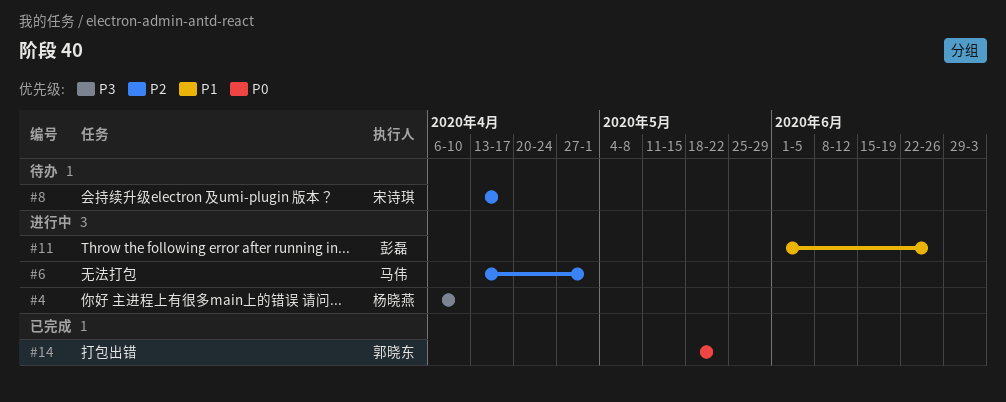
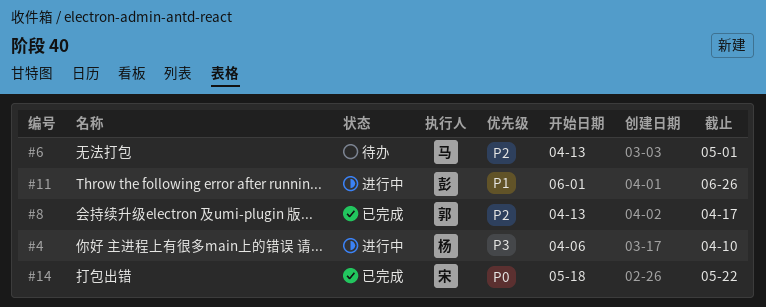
#6, status: 进行中 -> 待办
#8, status: 待办 -> 已完成
#8, owner: 宋诗琪 -> 郭晓东
#14, owner: 郭晓东 -> 宋诗琪

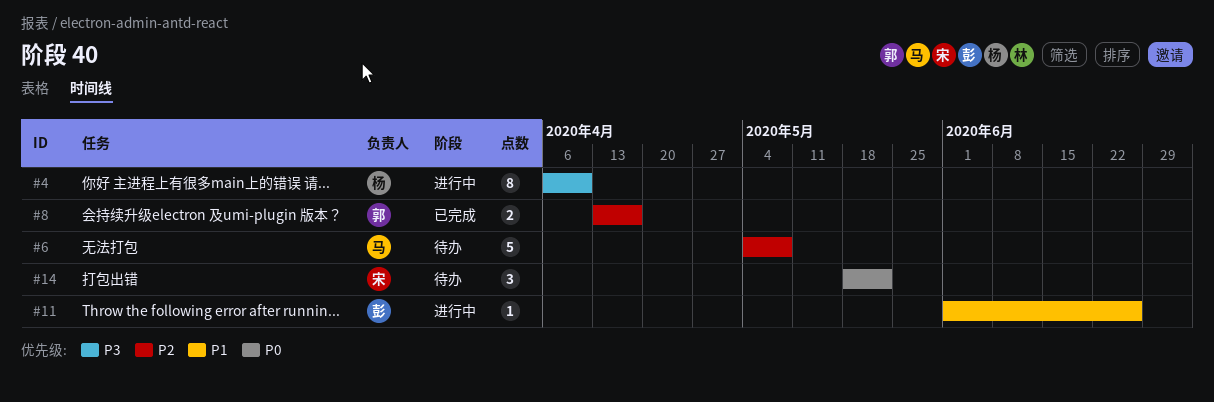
#6, start: Apr 13 -> May 4
#6, due: May 1 -> May 8
#14, status: 已完成 -> 待办

